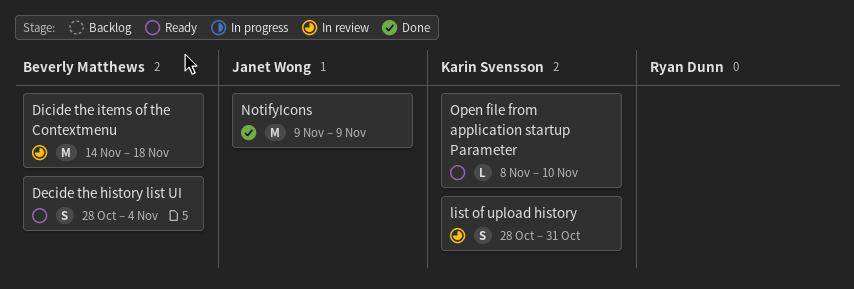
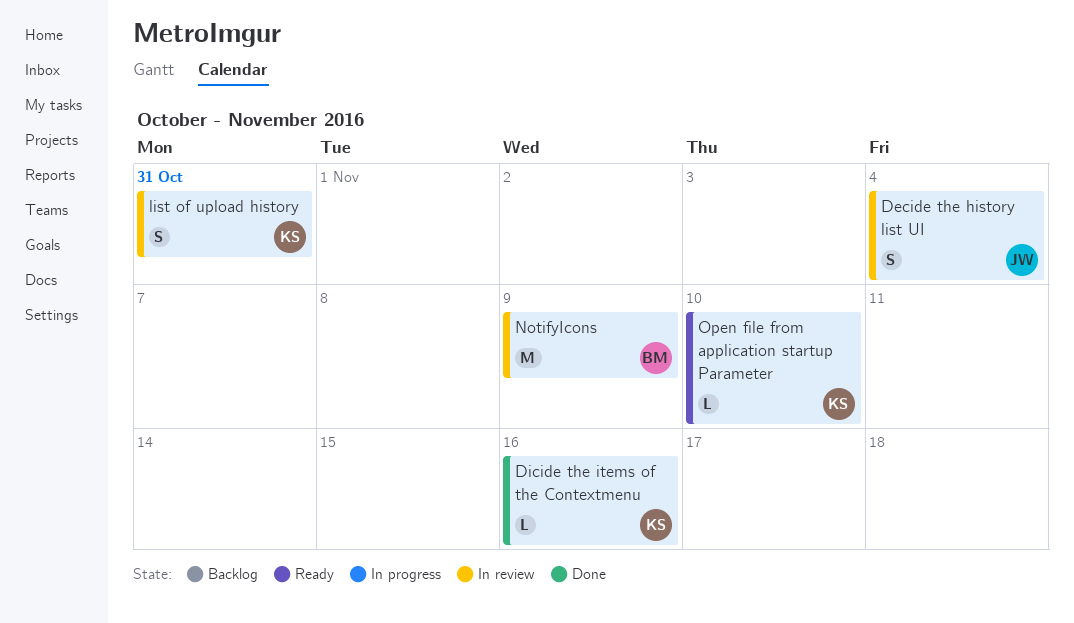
Decide the history list UI, status: Ready -> In review
Decide the history list UI, owner: Beverly Matthews -> Janet Wong
Dicide the items of the Contextmenu, status: In review -> Done
Dicide the items of the Contextmenu, owner: Beverly Matthews -> Karin Svensson
Dicide the items of the Contextmenu, estimate: M -> L
Dicide the items of the Contextmenu, due: Nov 18 -> Nov 16
NotifyIcons, status: Done -> In review
NotifyIcons, owner: Janet Wong -> Beverly Matthews

